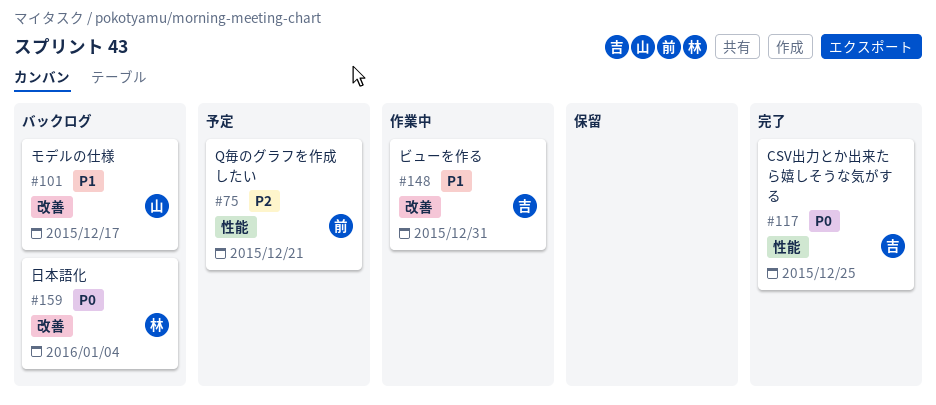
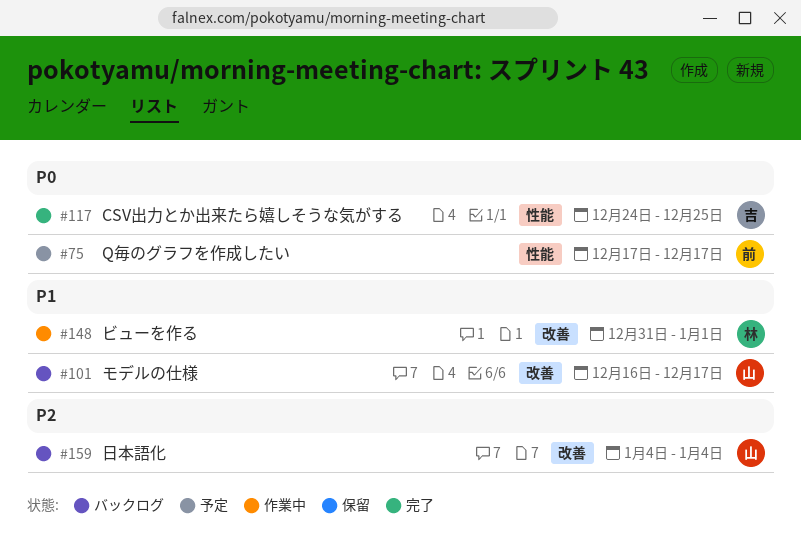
#75, priority: P2 -> P0
#75, due: Dec 21 -> Dec 17
#148, owner: 吉 -> 林
#148, due: Dec 31 -> Jan 1
#159, owner: 林 -> 山
#159, priority: P0 -> P2

